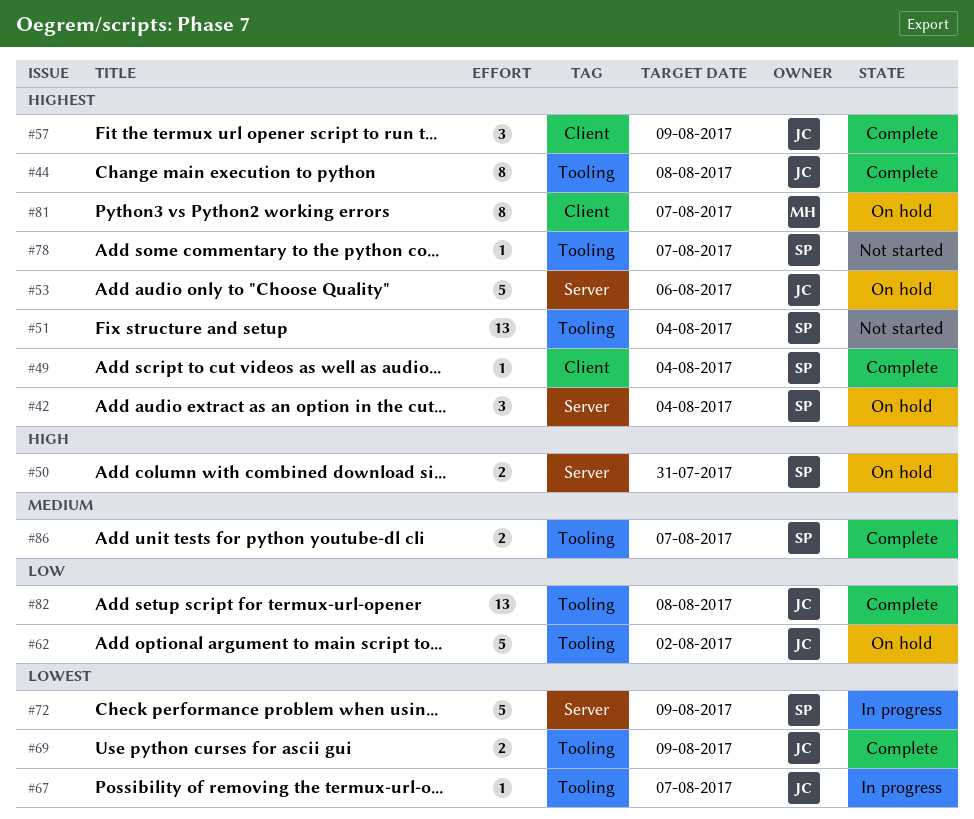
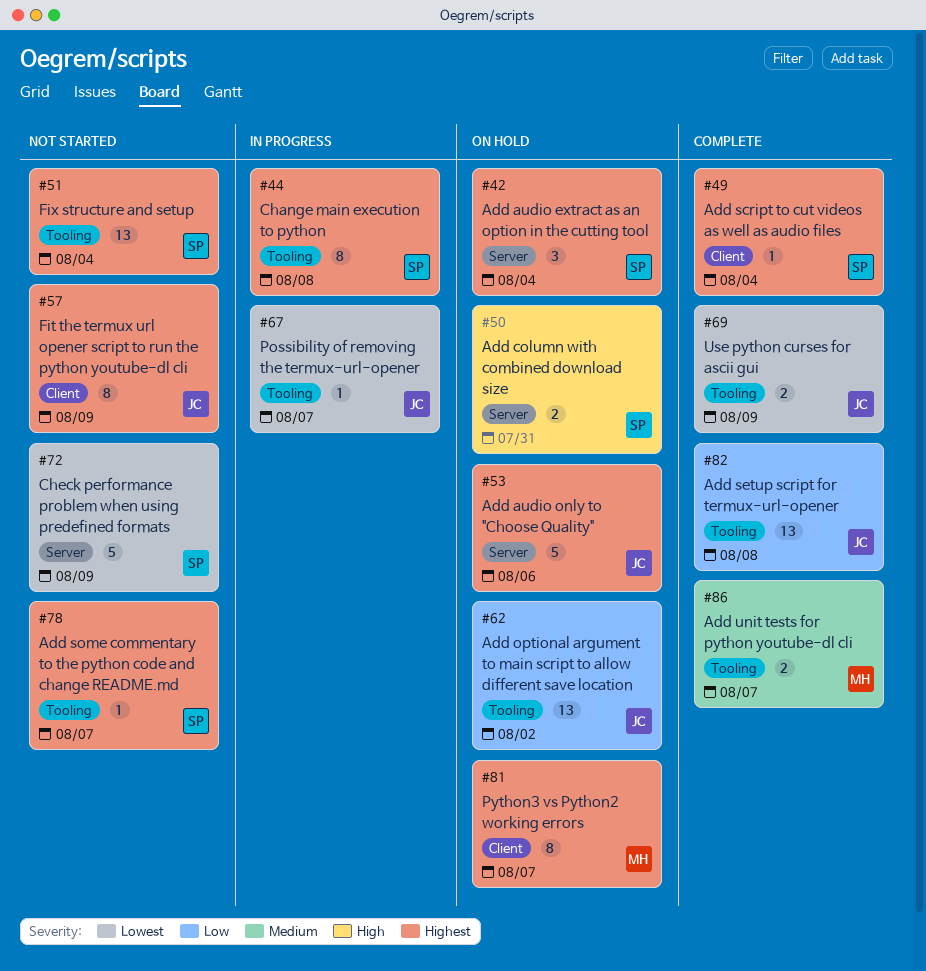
#44, status: Complete -> In progress
#44, owner: JC -> SP
#57, status: Complete -> Not started
#57, estimate: 3 -> 8
#62, estimate: 5 -> 13
#72, status: In progress -> Not started
#86, owner: SP -> MH

